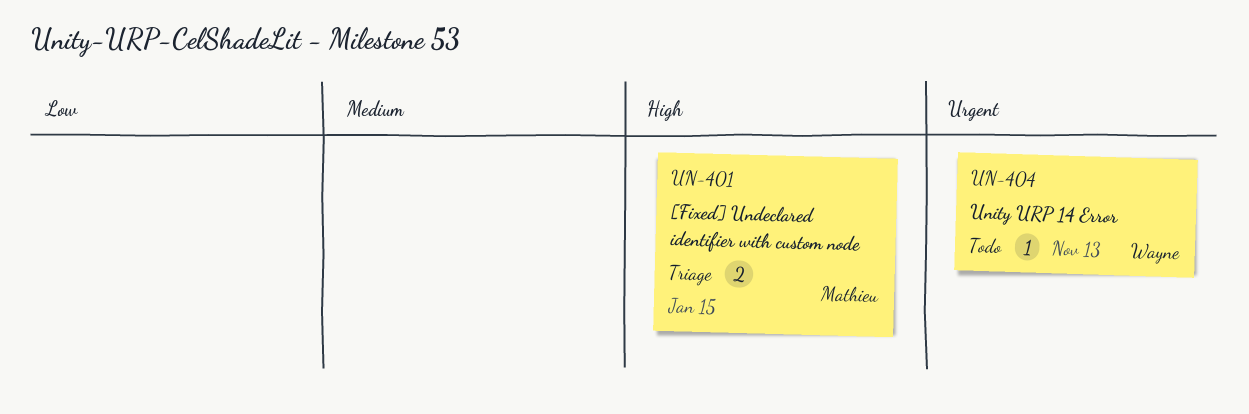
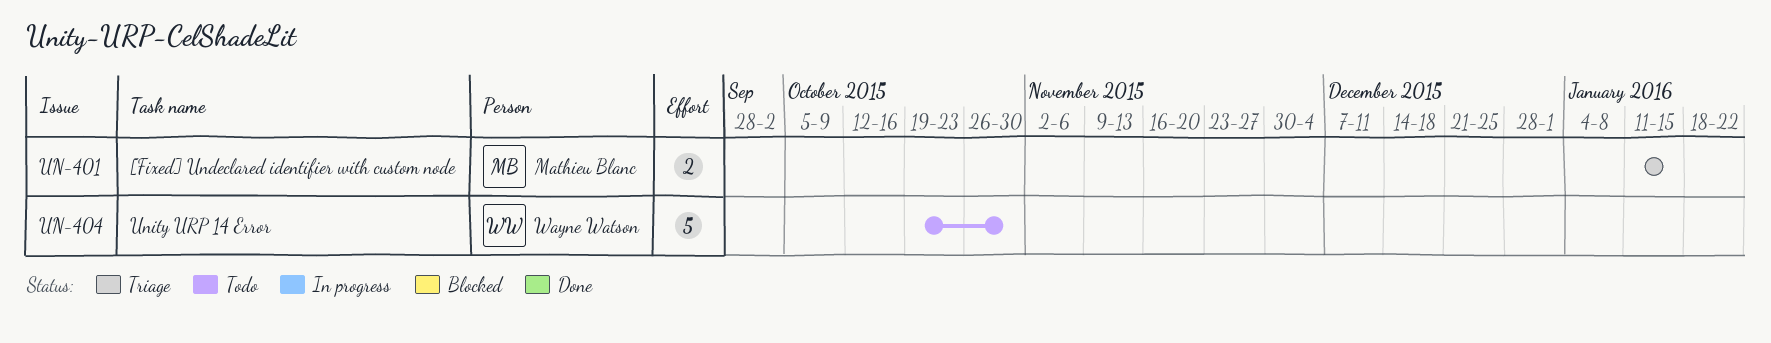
UN-404, estimate: 1 -> 5
UN-404, due: Nov 13 -> Oct 30

